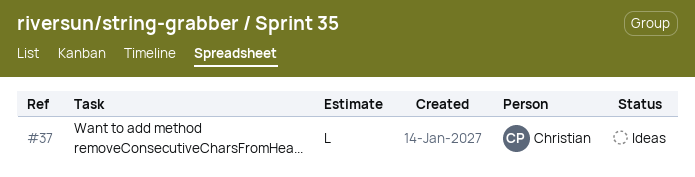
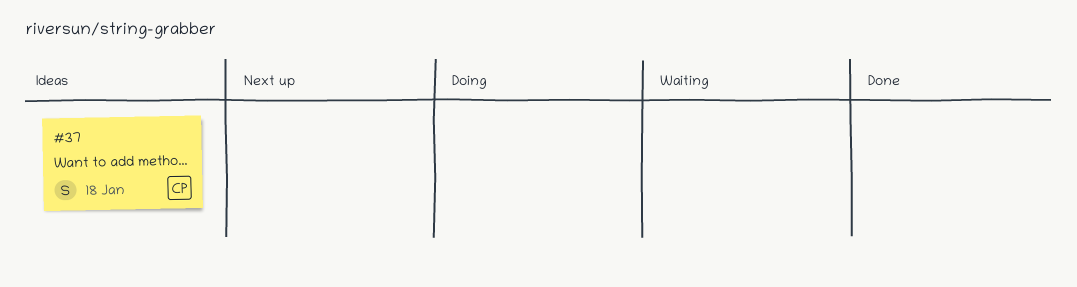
#37, estimate: L -> S

